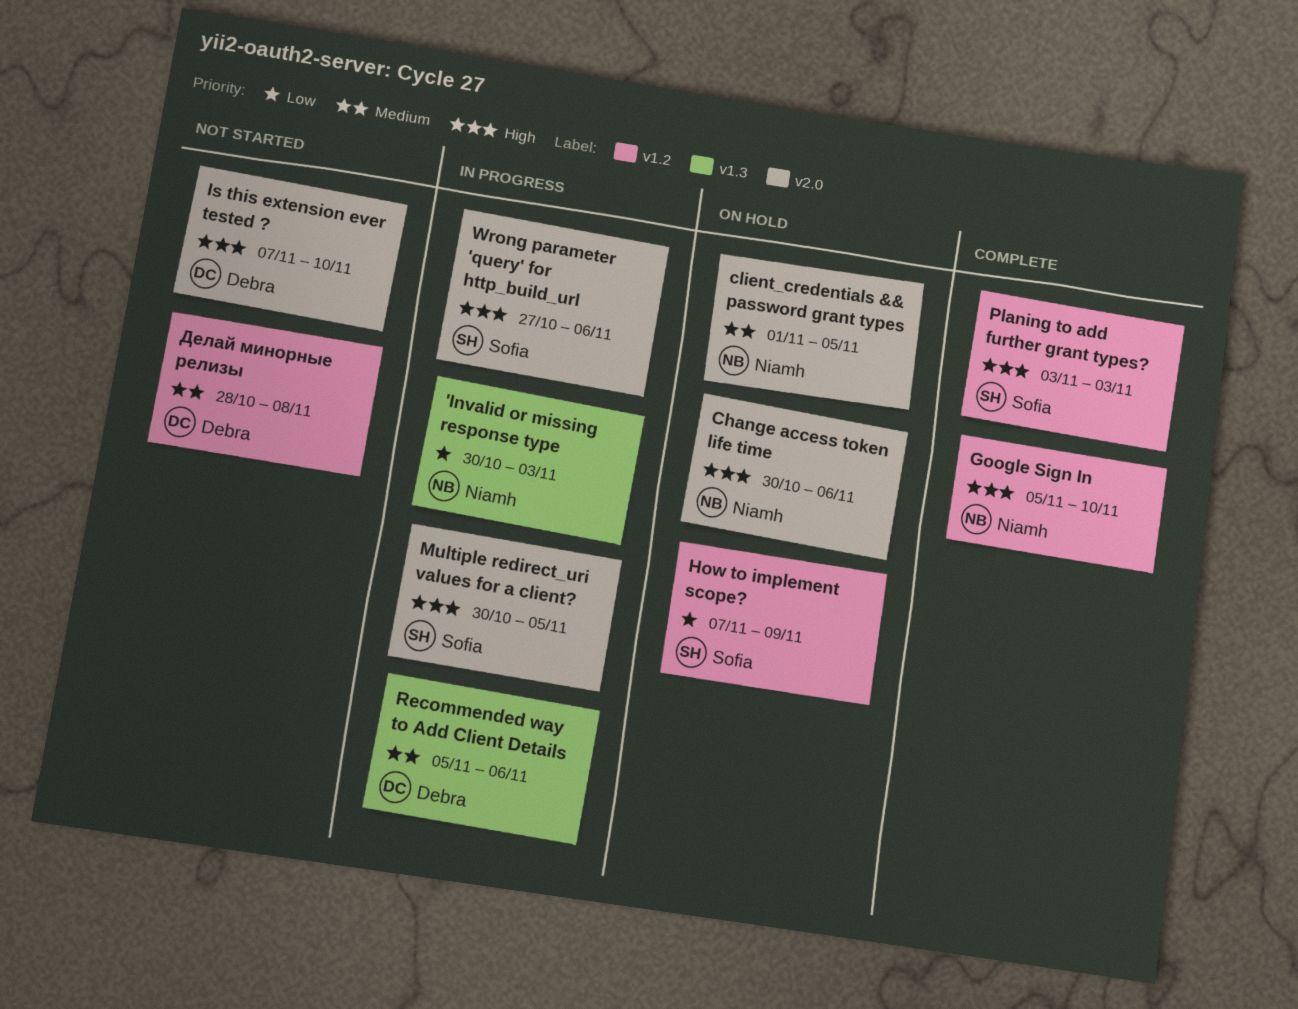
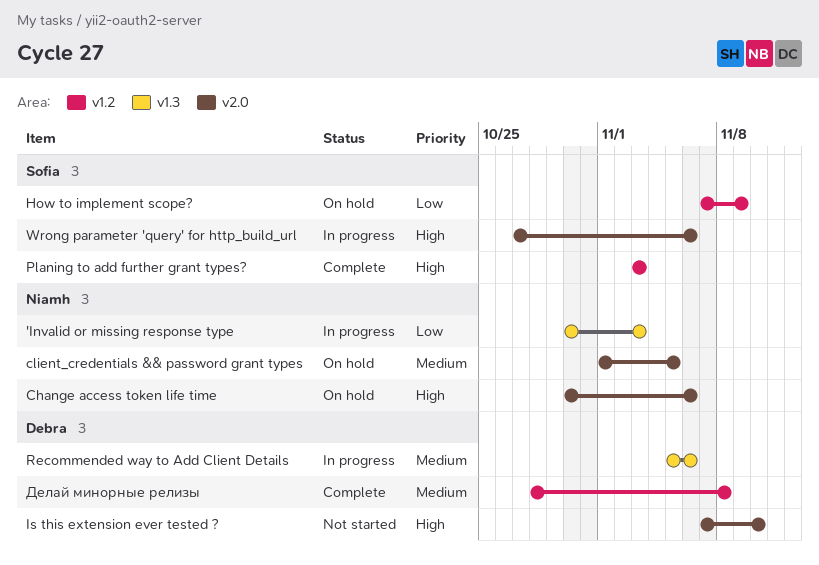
Google Sign In: present -> none
Multiple redirect_uri values for a client?: present -> none
Делай минорные релизы, status: Not started -> Complete

